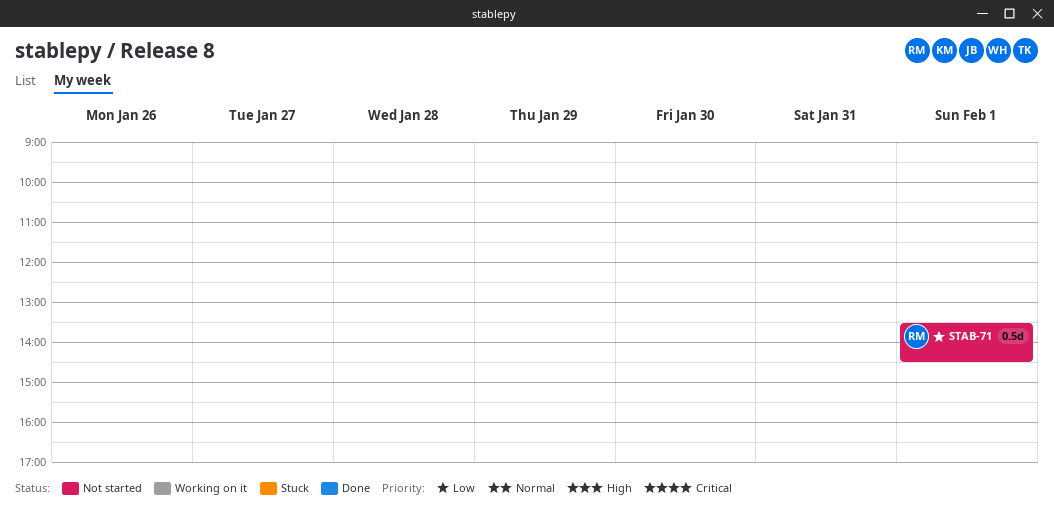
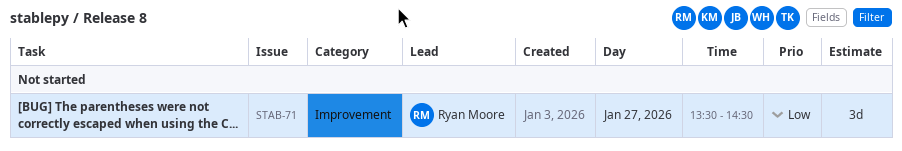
STAB-71, estimate: 0.5d -> 3d
STAB-71, day: Feb 1 -> Jan 27

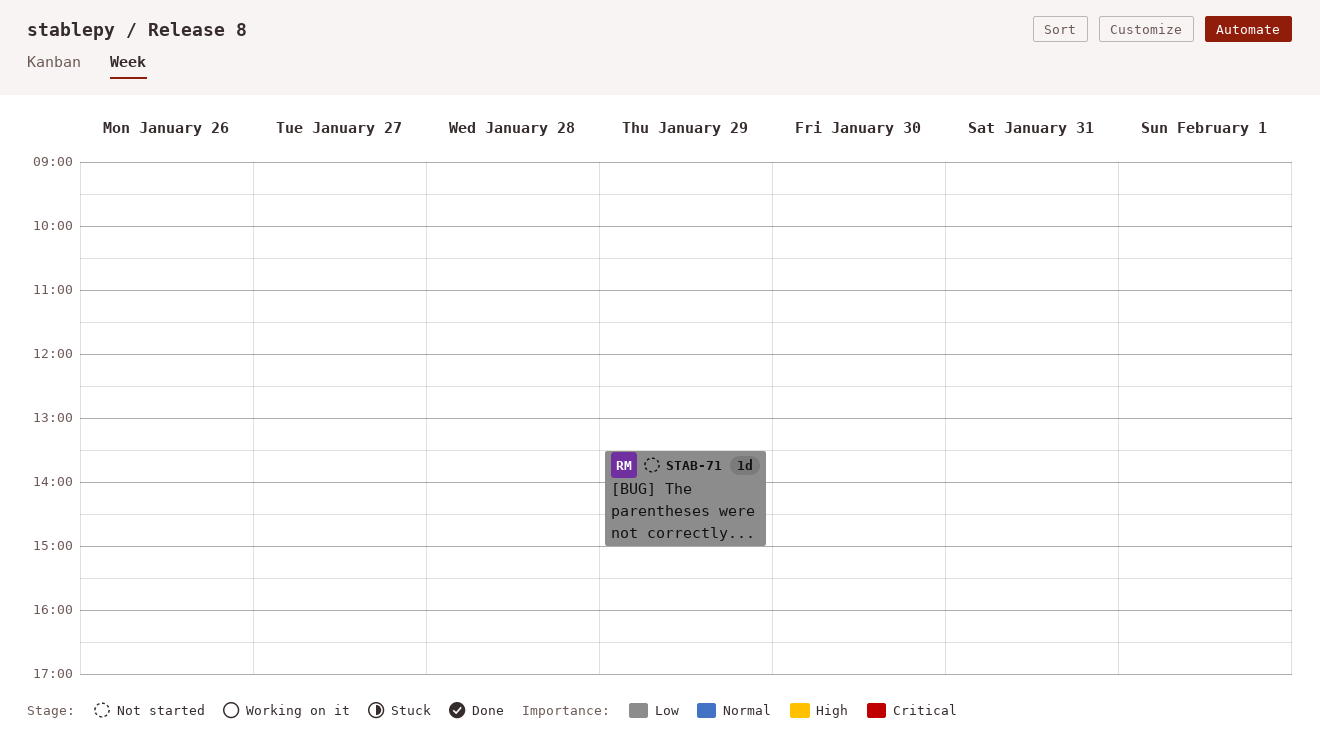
STAB-71, estimate: 3d -> 1d
STAB-71, day: Jan 27 -> Jan 29
STAB-71, ends: 14:30 -> 15:00

